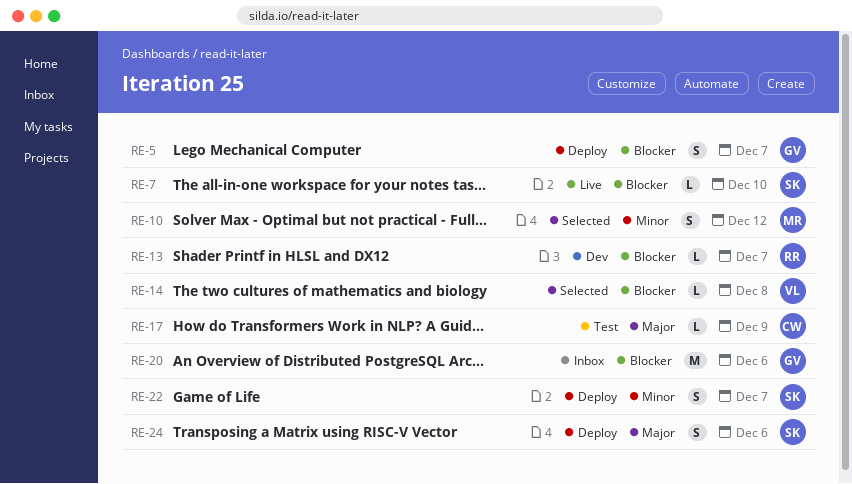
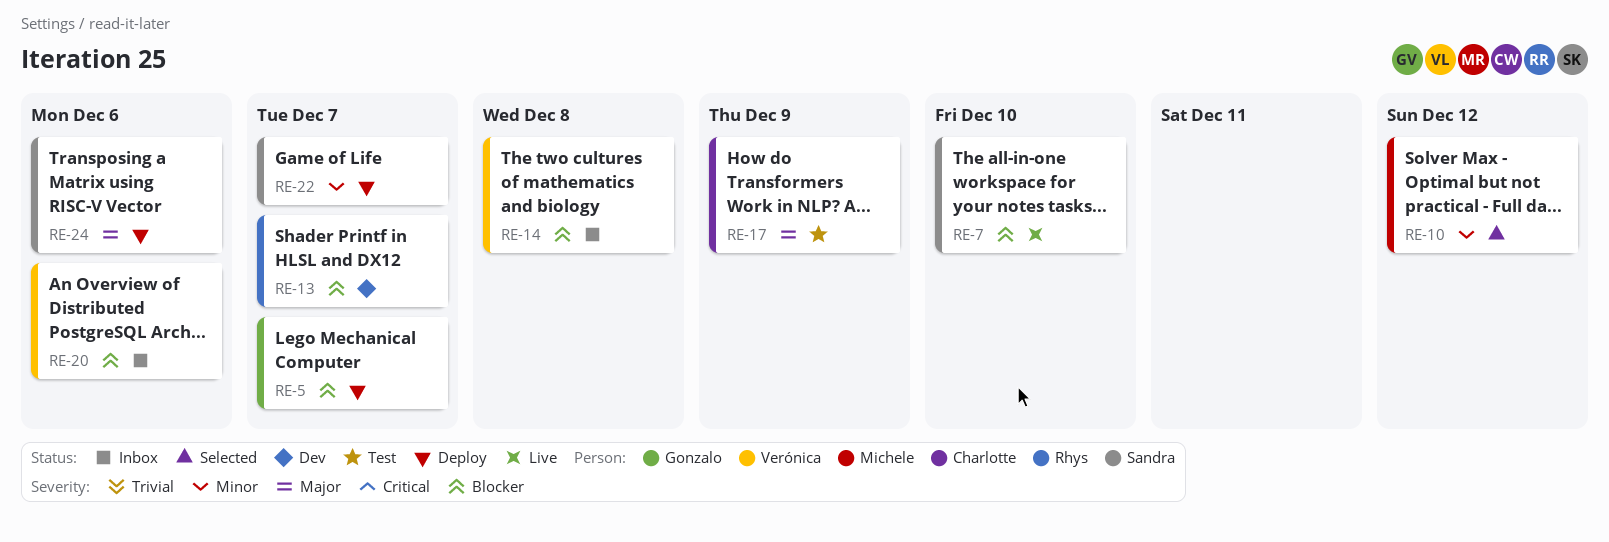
RE-14, status: Selected -> Inbox
RE-20, owner: Gonzalo -> Verónica

